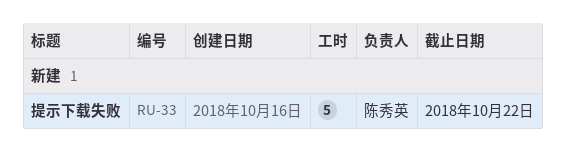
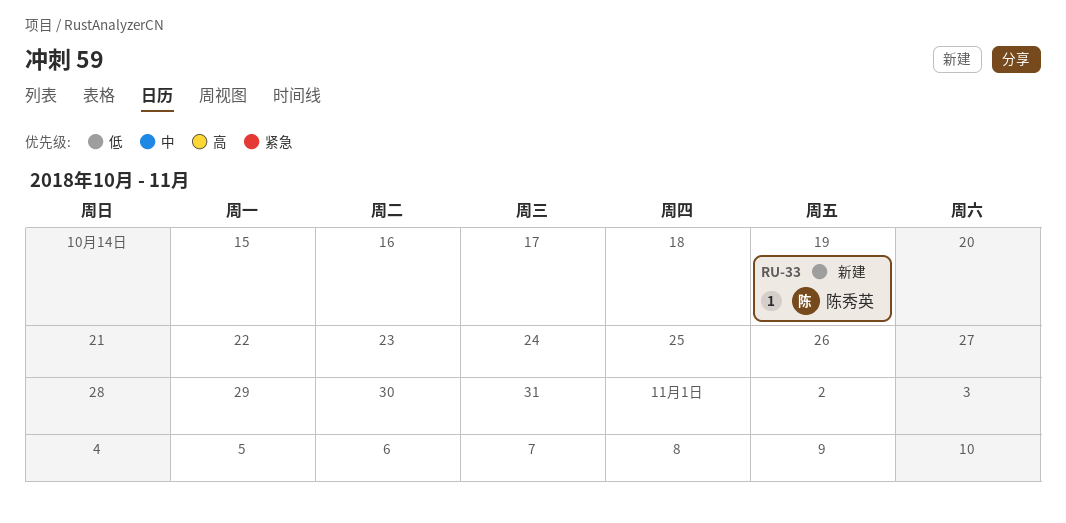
RU-33, estimate: 5 -> 1
RU-33, due: Oct 22 -> Oct 19

